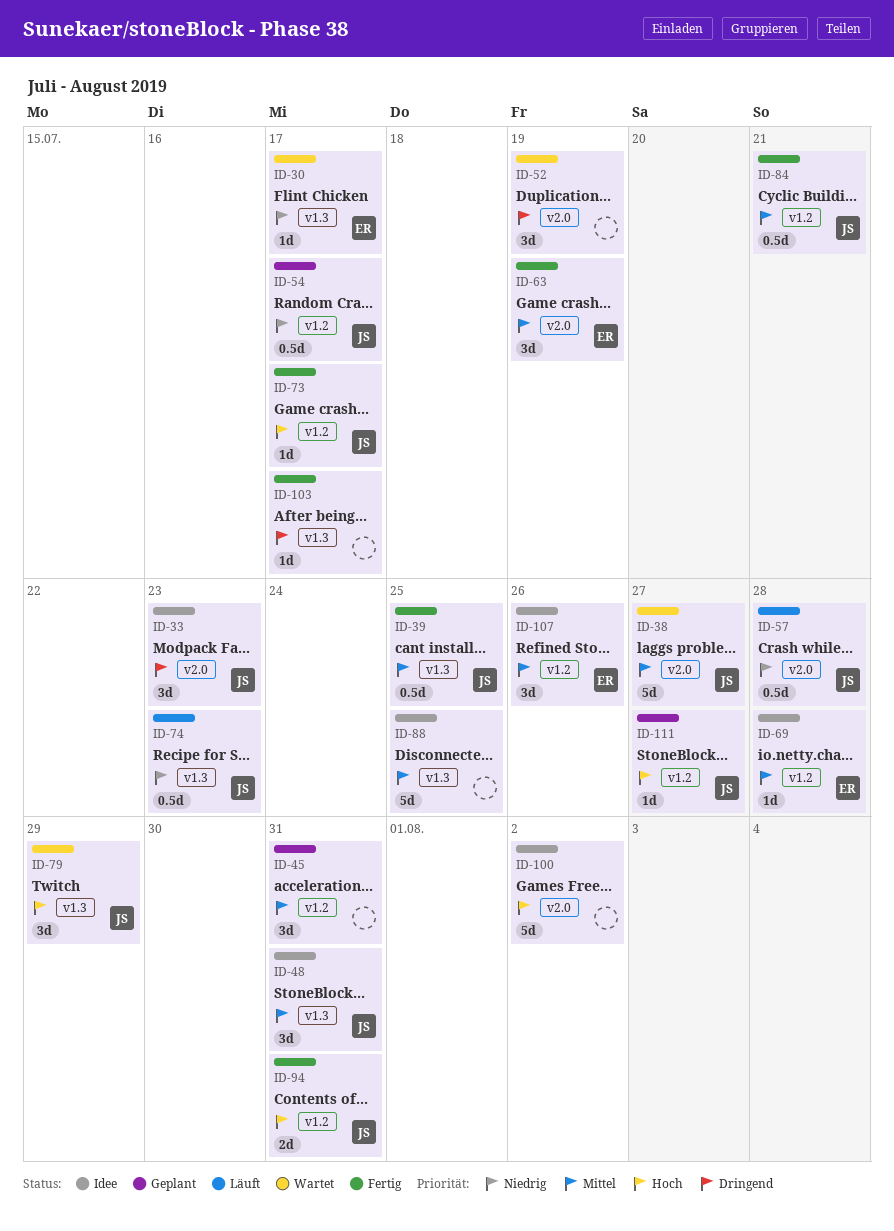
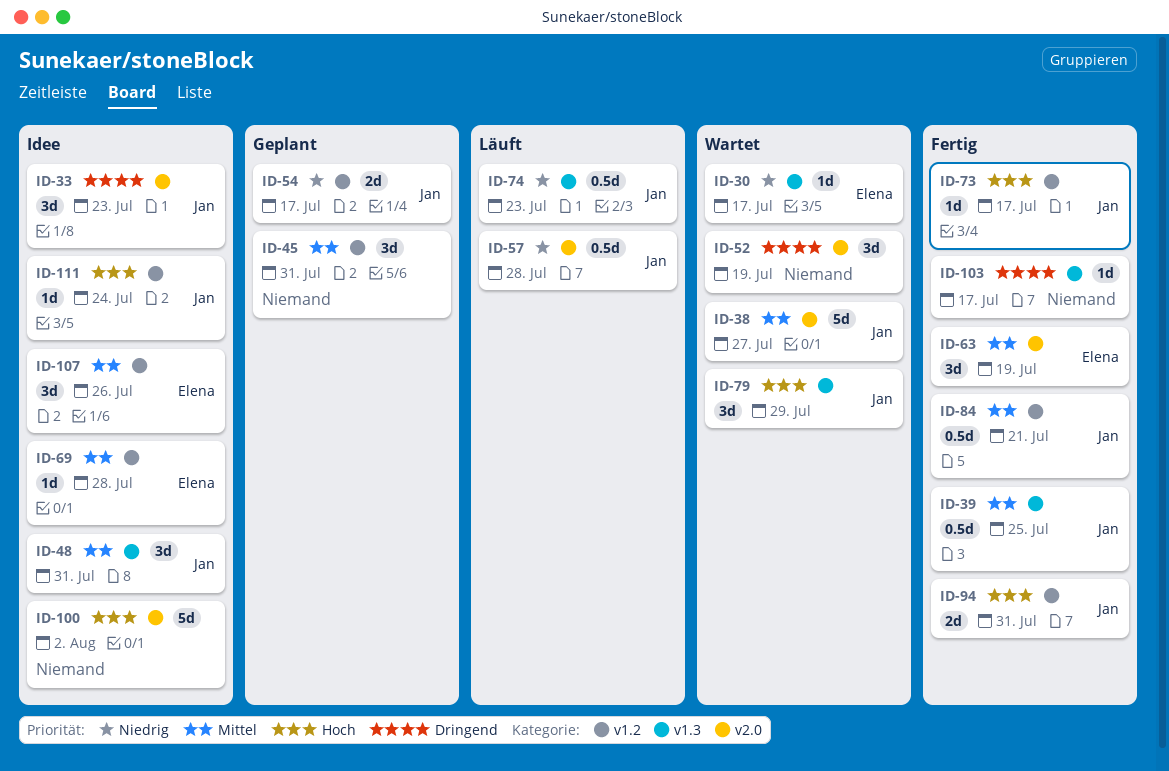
ID-54, estimate: 0.5d -> 2d
ID-88: present -> none
ID-111, status: Geplant -> Idee
ID-111, due: Jul 27 -> Jul 24

